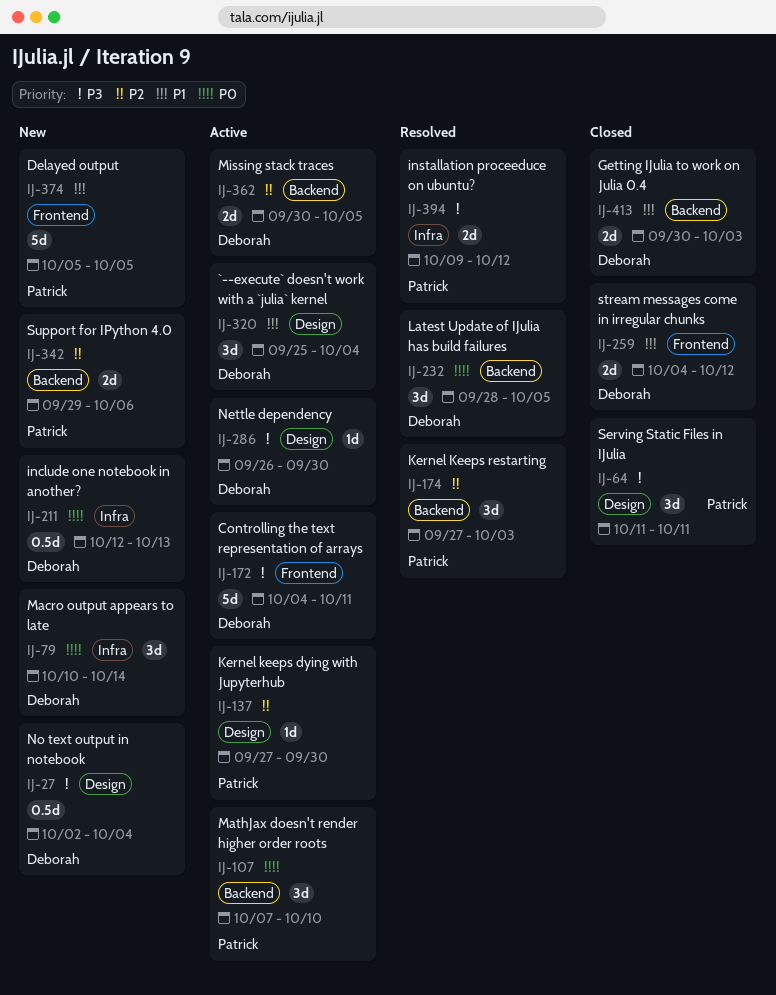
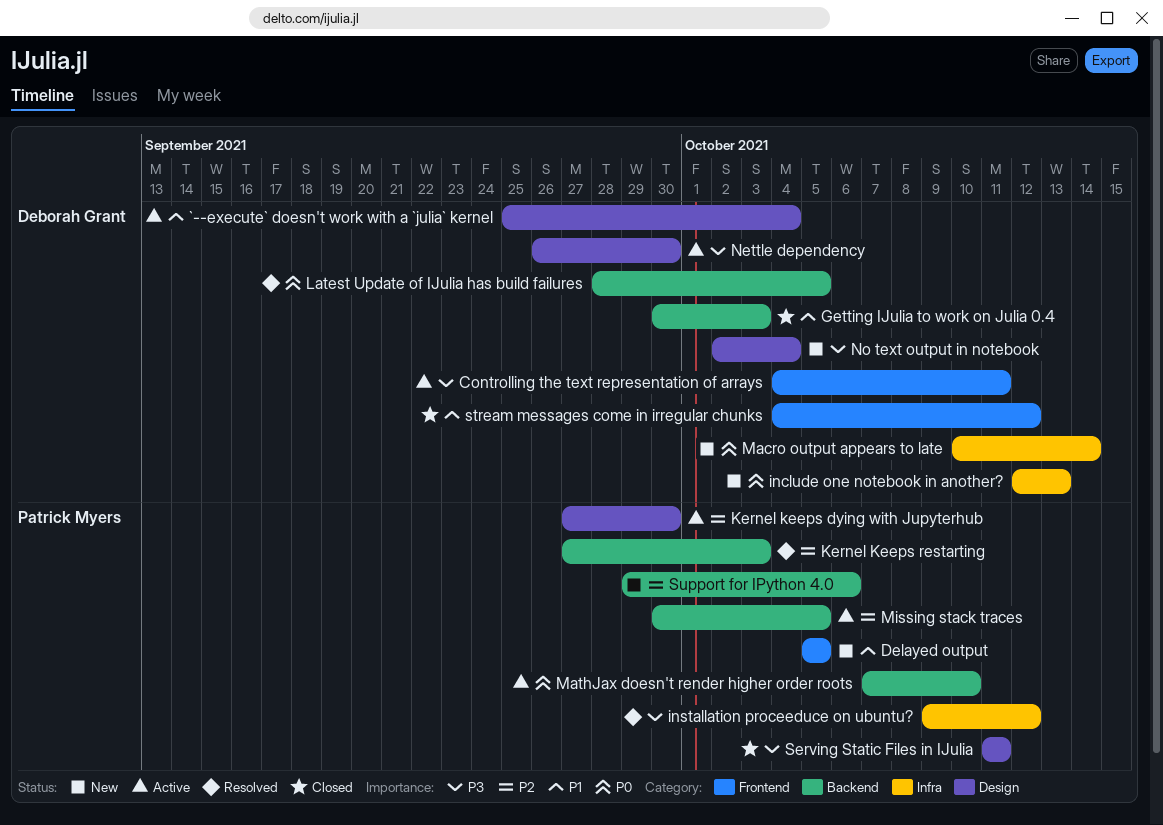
Missing stack traces, owner: Deborah Grant -> Patrick Myers

